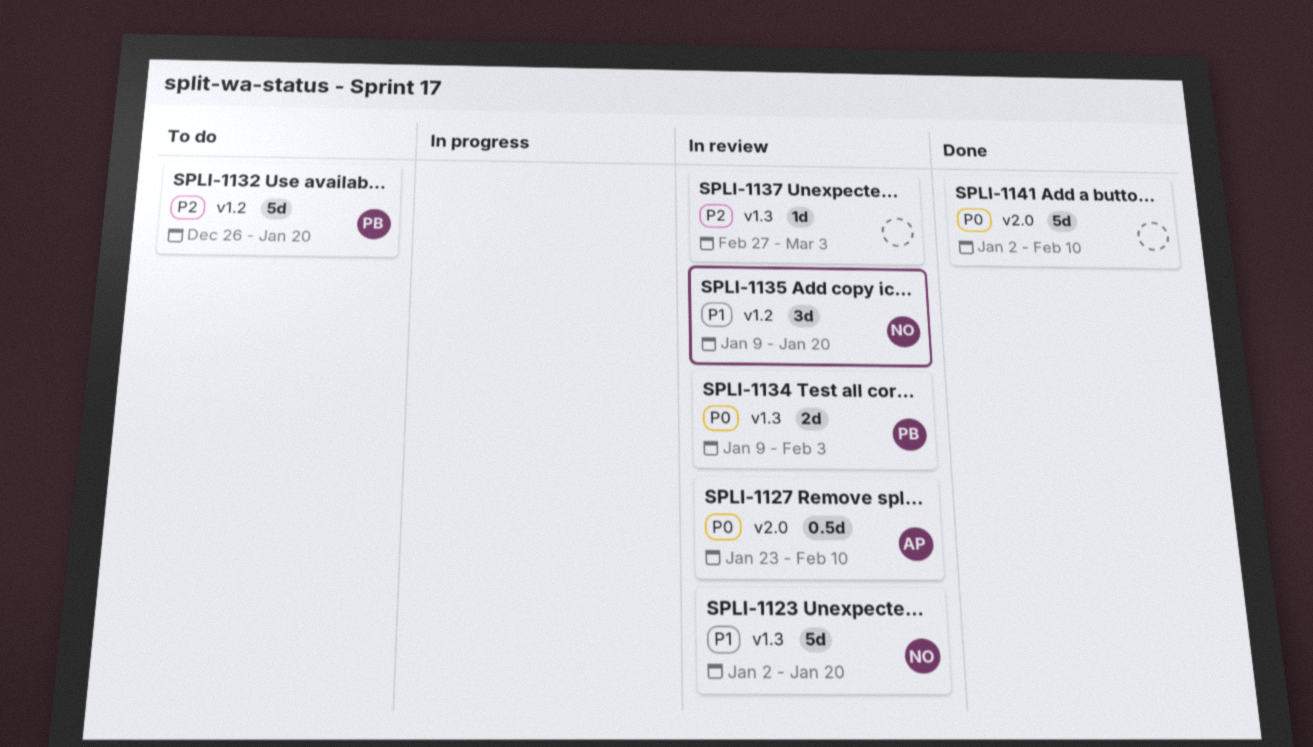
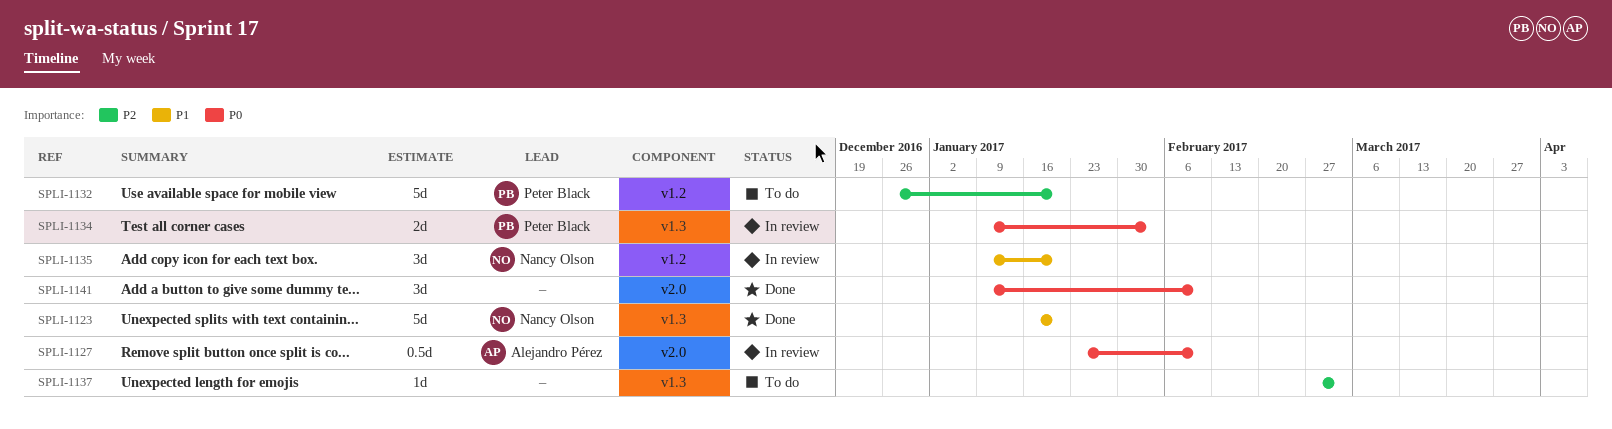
SPLI-1123, status: In review -> Done
SPLI-1123, start: Jan 2 -> Jan 16
SPLI-1137, status: In review -> To do
SPLI-1141, estimate: 5d -> 3d
SPLI-1141, start: Jan 2 -> Jan 9

